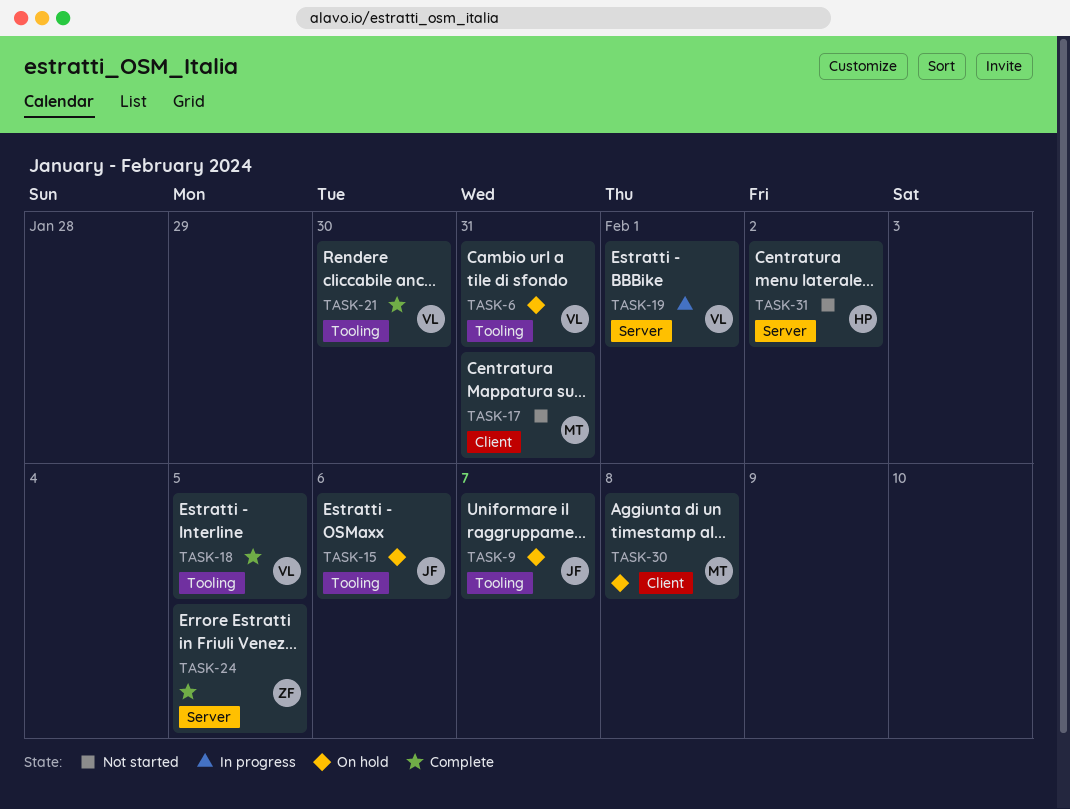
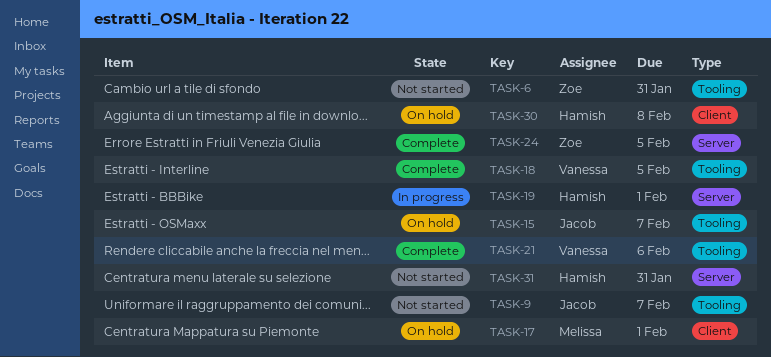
TASK-6, status: On hold -> Not started
TASK-6, owner: Vanessa -> Zoe
TASK-9, status: On hold -> Not started
TASK-15, due: Feb 6 -> Feb 7
TASK-17, status: Not started -> On hold
TASK-17, due: Jan 31 -> Feb 1
TASK-19, owner: Vanessa -> Hamish
TASK-21, due: Jan 30 -> Feb 6
TASK-30, owner: Melissa -> Hamish
TASK-31, due: Feb 2 -> Jan 31

